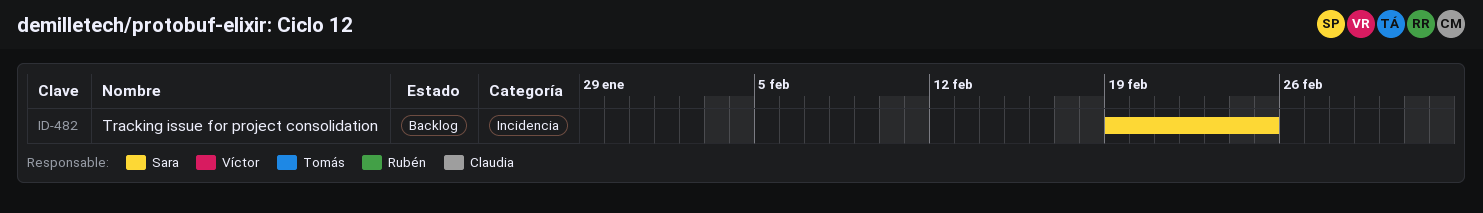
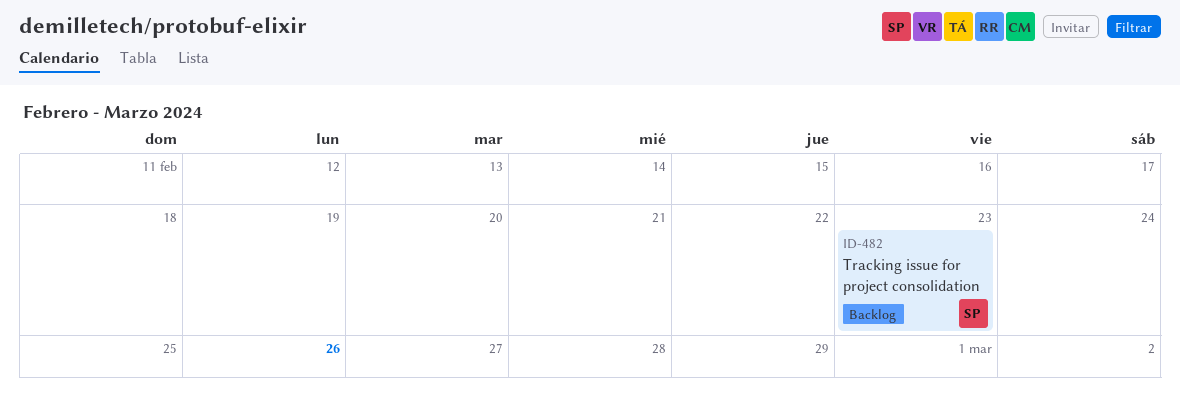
ID-482, due: Feb 25 -> Feb 23

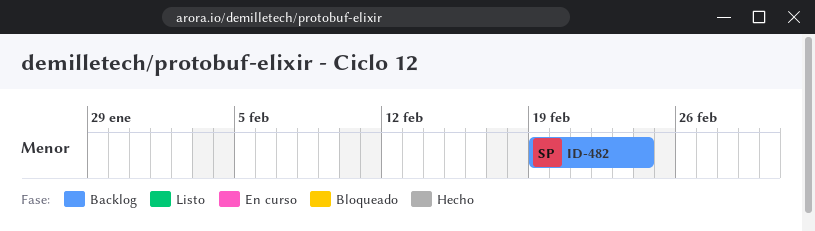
ID-482, due: Feb 23 -> Feb 24

